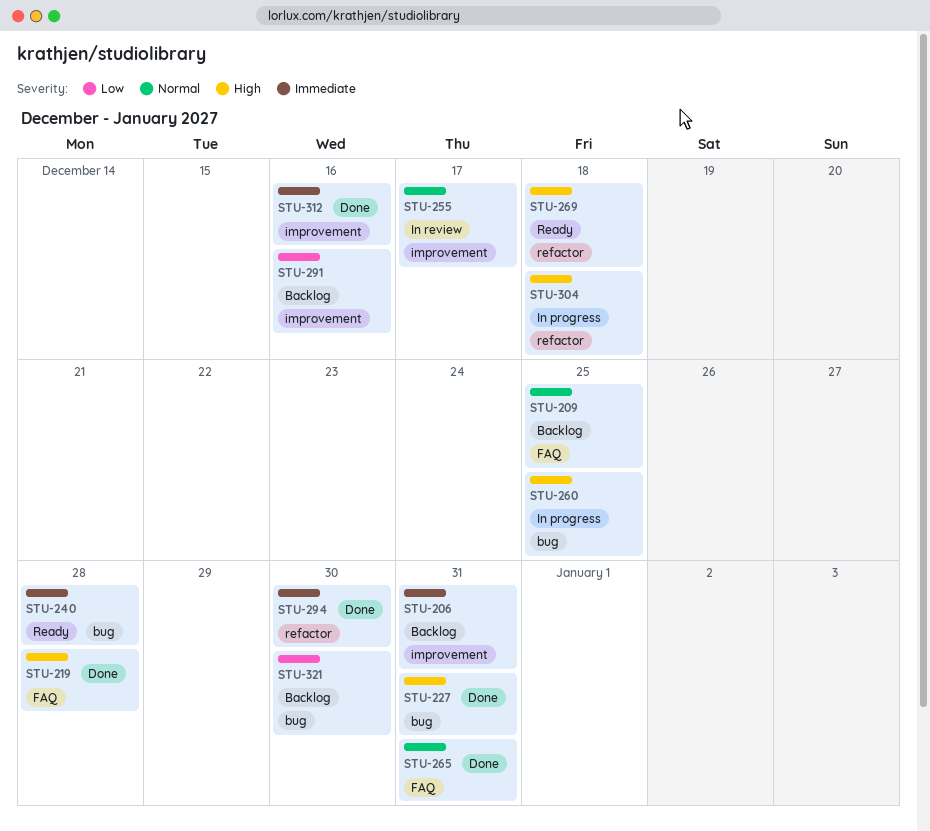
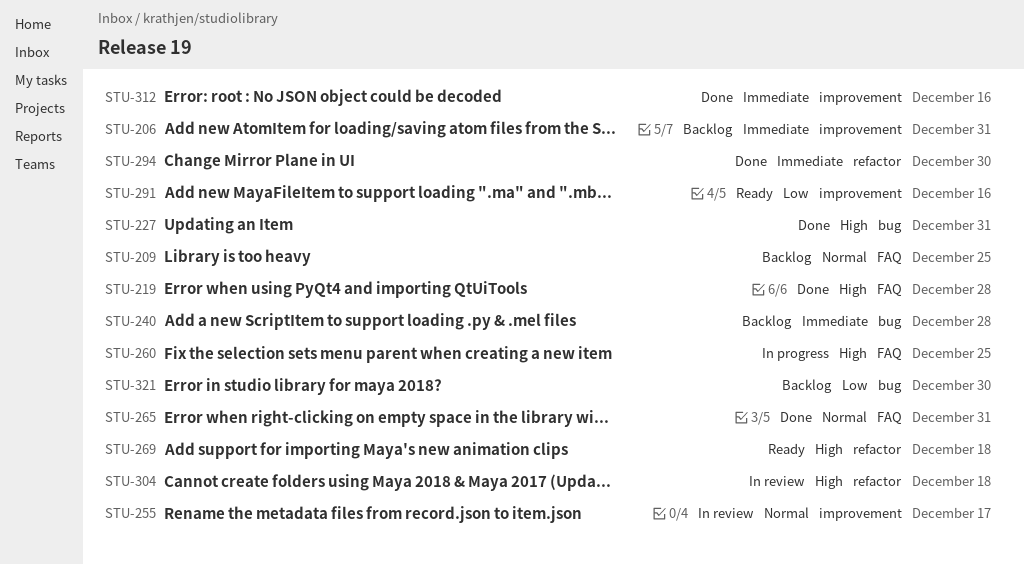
STU-240, status: Ready -> Backlog
STU-260, label: bug -> FAQ
STU-291, status: Backlog -> Ready
STU-304, status: In progress -> In review

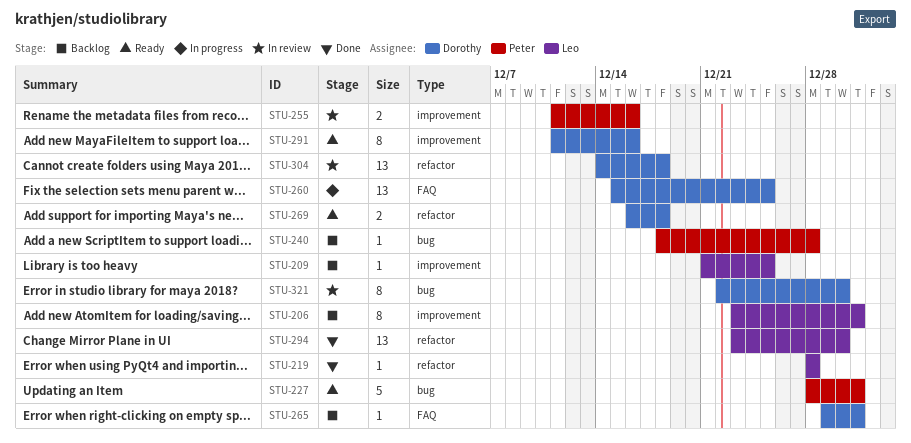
STU-209, label: FAQ -> improvement
STU-219, label: FAQ -> refactor
STU-227, status: Done -> Ready
STU-255, due: Dec 17 -> Dec 16
STU-265, status: Done -> Backlog
STU-312: present -> none
STU-321, status: Backlog -> In review

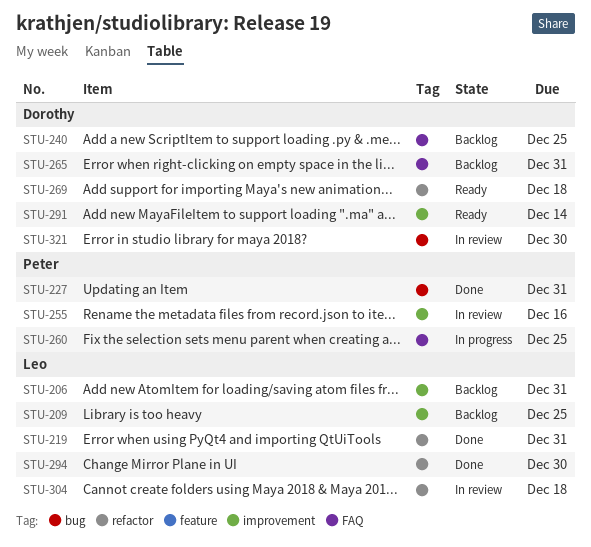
STU-219, due: Dec 28 -> Dec 31
STU-227, status: Ready -> Done
STU-240, owner: Peter -> Dorothy
STU-240, label: bug -> FAQ
STU-240, due: Dec 28 -> Dec 25
STU-260, owner: Dorothy -> Peter
STU-291, due: Dec 16 -> Dec 14
STU-304, owner: Dorothy -> Leo

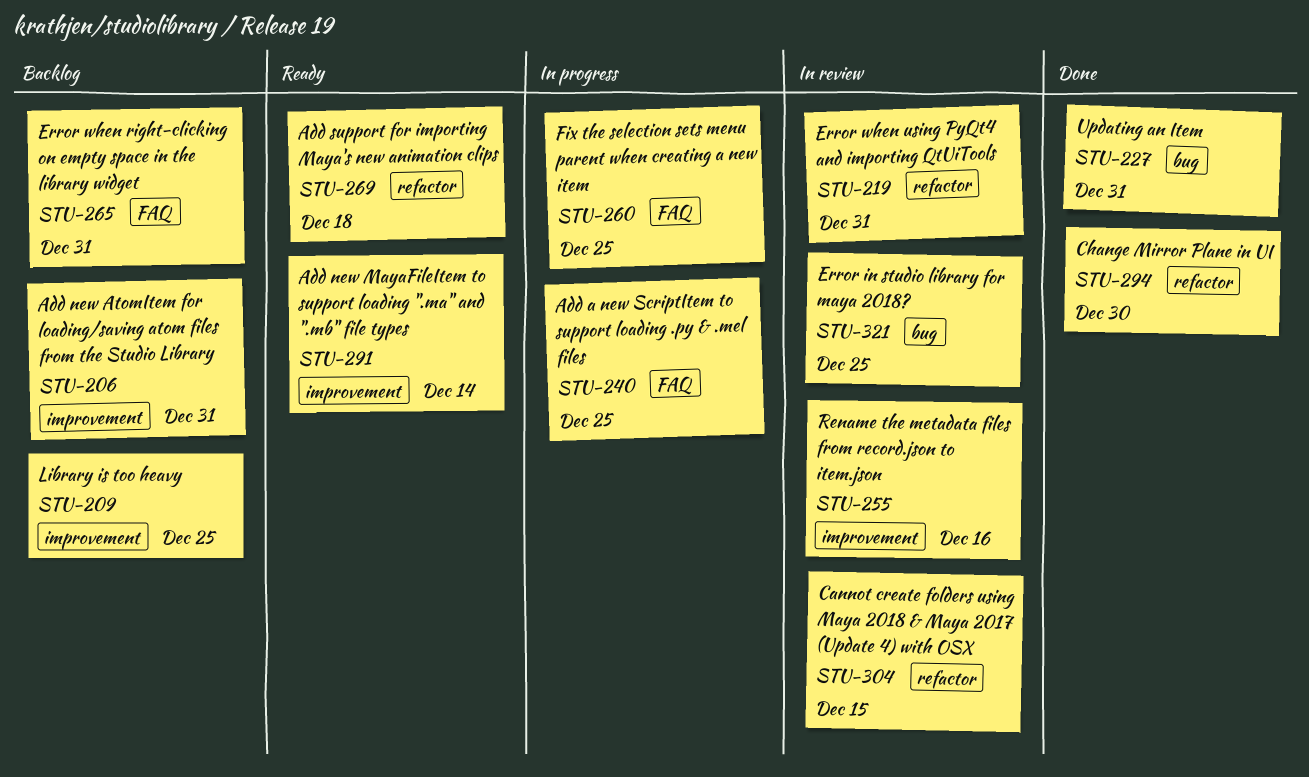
STU-219, status: Done -> In review
STU-240, status: Backlog -> In progress
STU-304, due: Dec 18 -> Dec 15
STU-321, due: Dec 30 -> Dec 25

